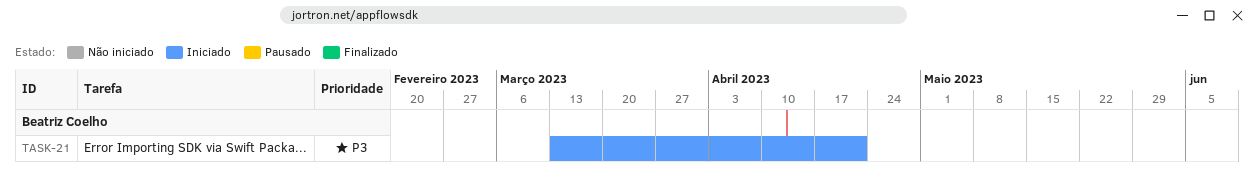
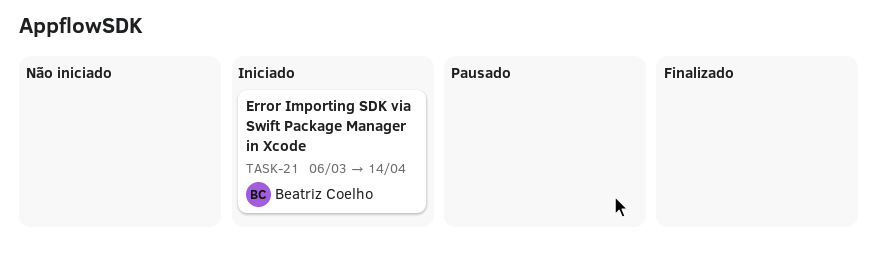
TASK-21, start: Mar 13 -> Mar 6
TASK-21, due: Apr 21 -> Apr 14

